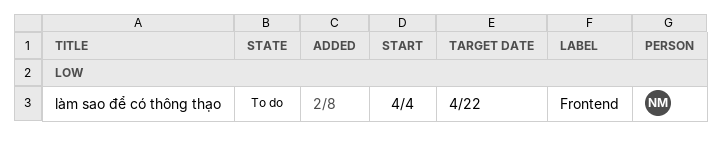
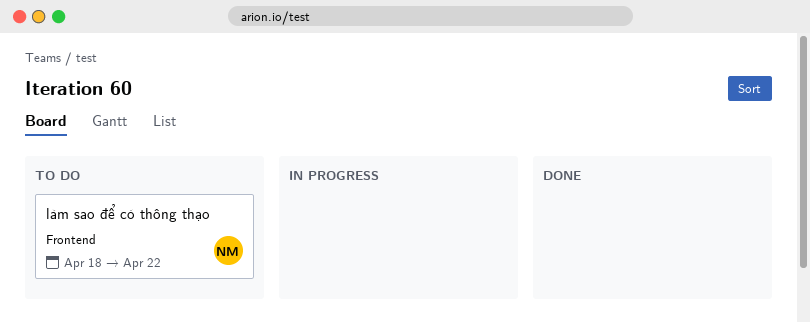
làm sao để có thông thạo, start: Apr 4 -> Apr 18

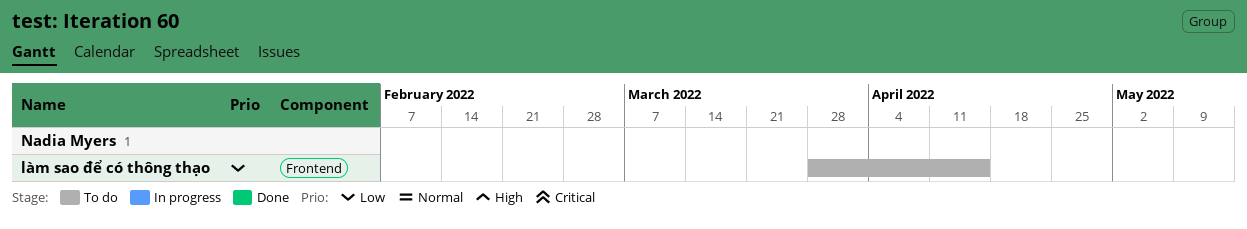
làm sao để có thông thạo, start: Apr 18 -> Mar 28
làm sao để có thông thạo, due: Apr 22 -> Apr 15

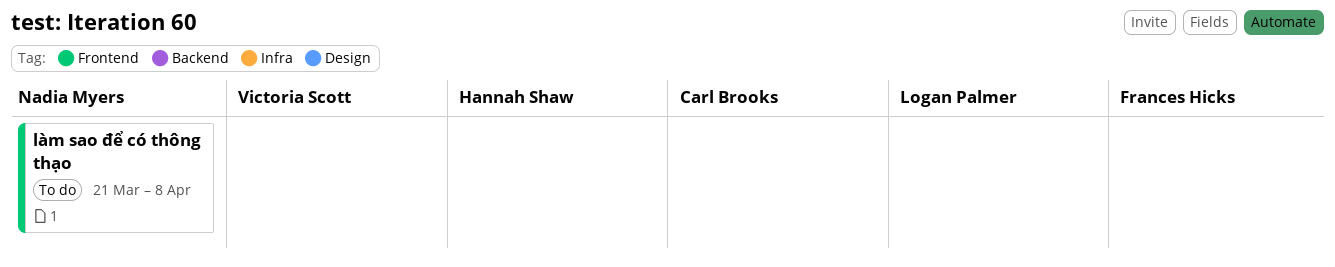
làm sao để có thông thạo, start: Mar 28 -> Mar 21
làm sao để có thông thạo, due: Apr 15 -> Apr 8

